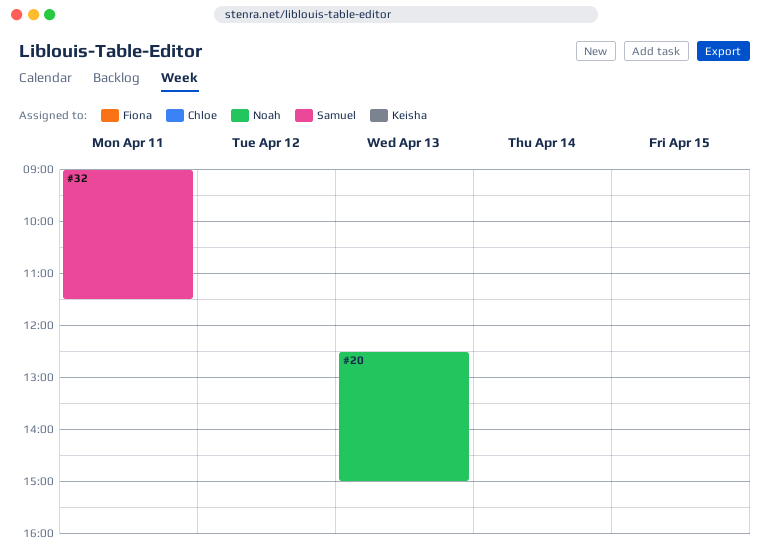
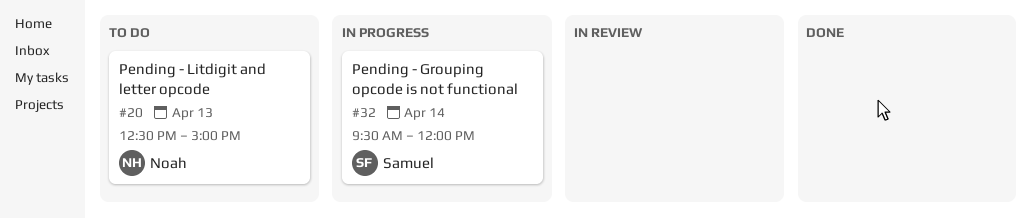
#32, day: Apr 11 -> Apr 14
#32, begins: 09:00 -> 09:30
#32, ends: 11:30 -> 12:00

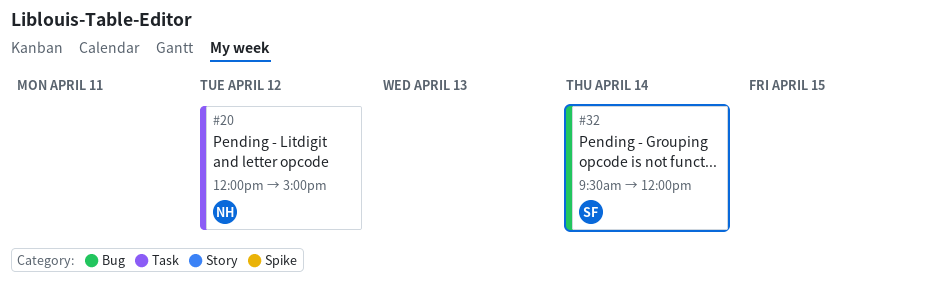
#20, day: Apr 13 -> Apr 12
#20, begins: 12:30 -> 12:00

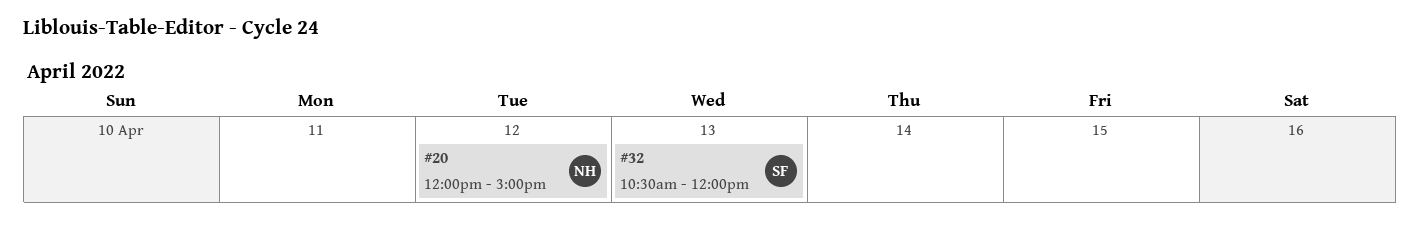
#32, day: Apr 14 -> Apr 13
#32, begins: 09:30 -> 10:30

